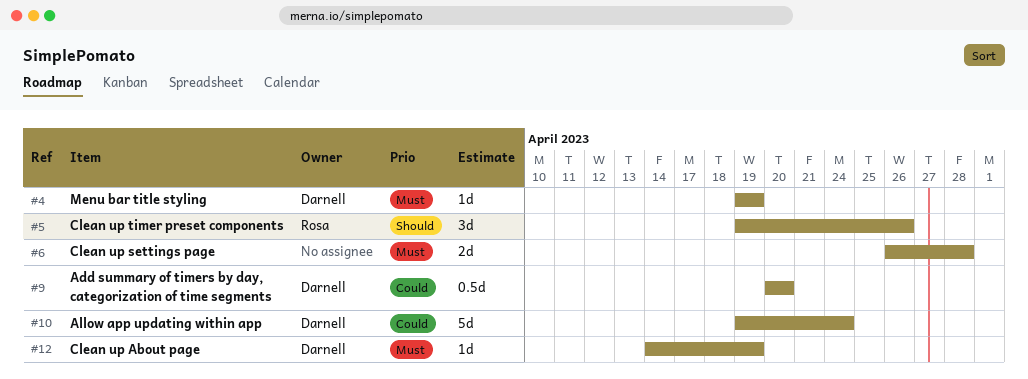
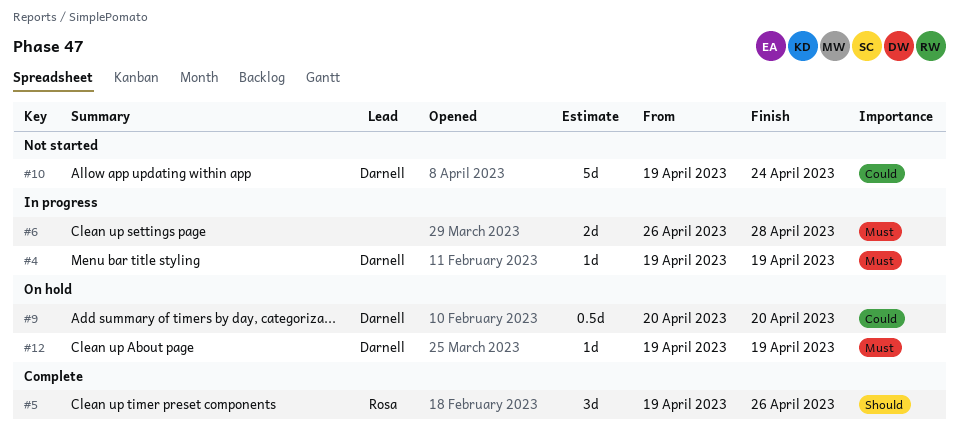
#12, start: Apr 14 -> Apr 19

